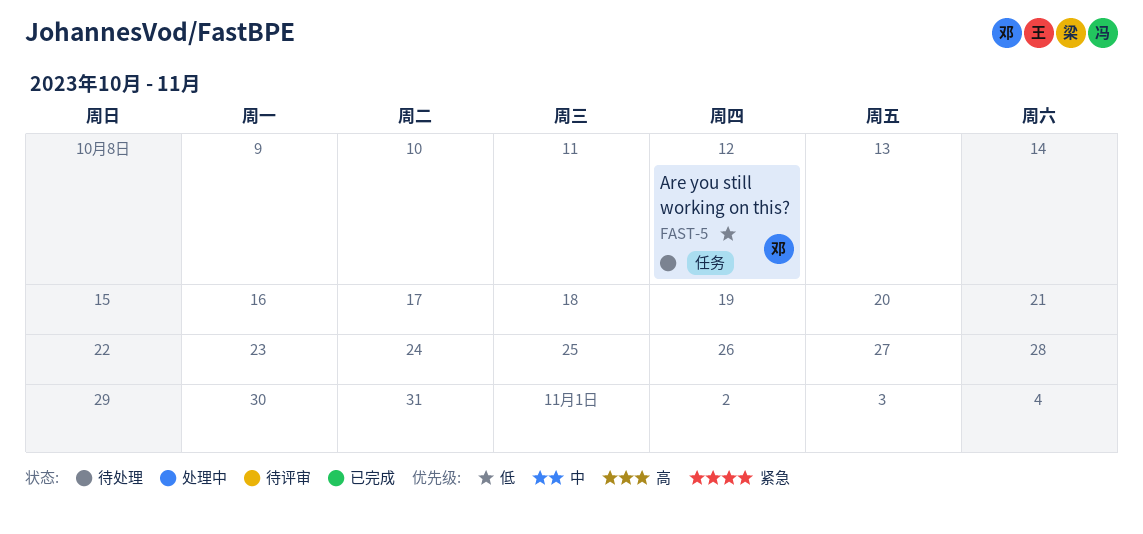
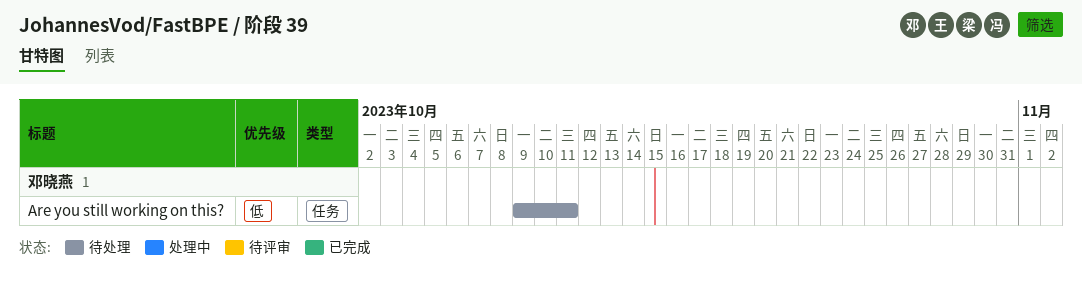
Are you still working on this?, due: Oct 12 -> Oct 11

